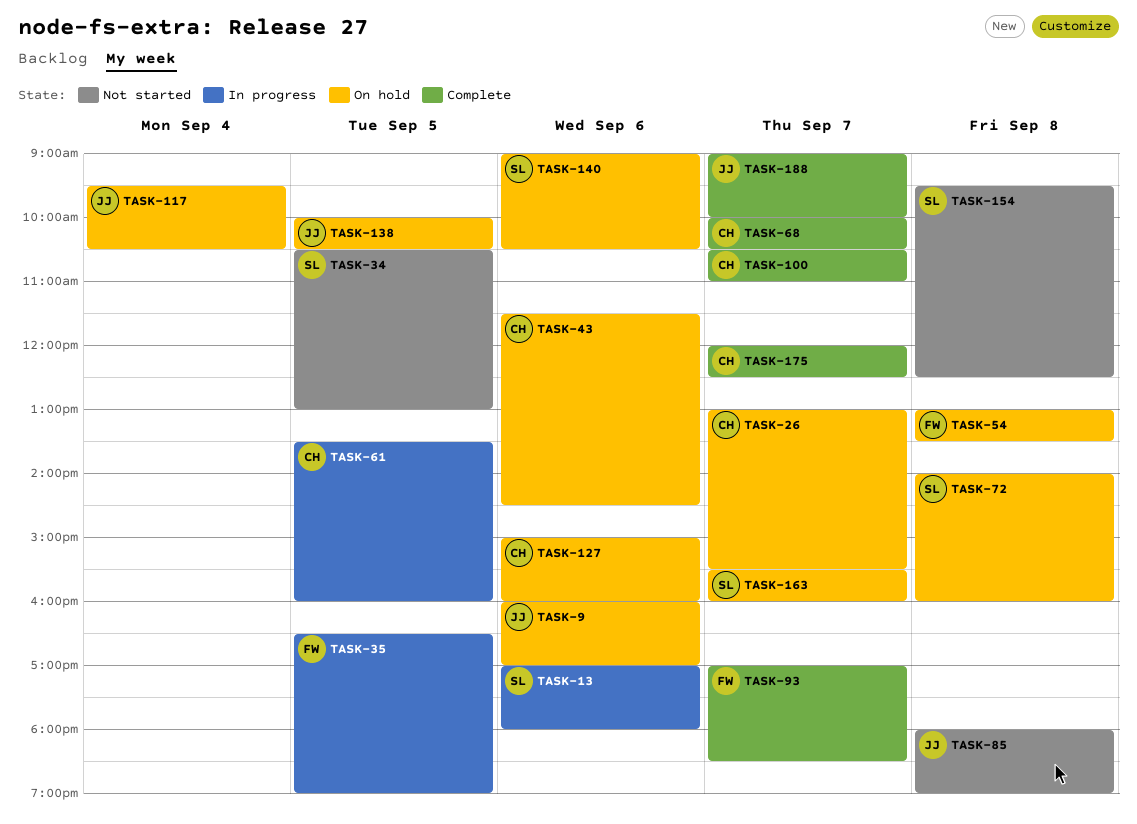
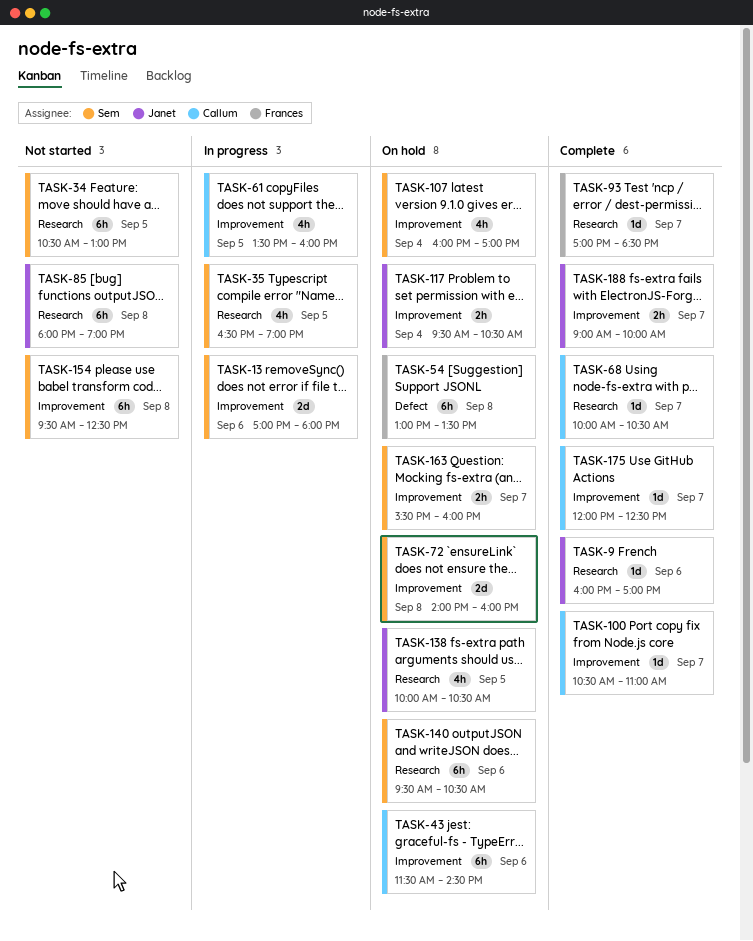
TASK-9, status: On hold -> Complete
TASK-26: present -> none
TASK-35, owner: Frances -> Sem
TASK-107: none -> present
TASK-127: present -> none
TASK-140, begins: 09:00 -> 09:30

